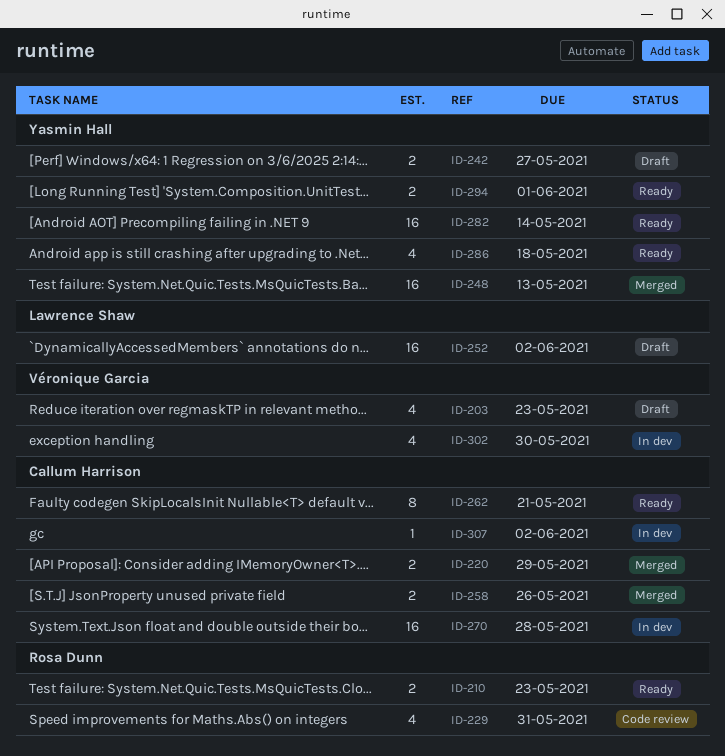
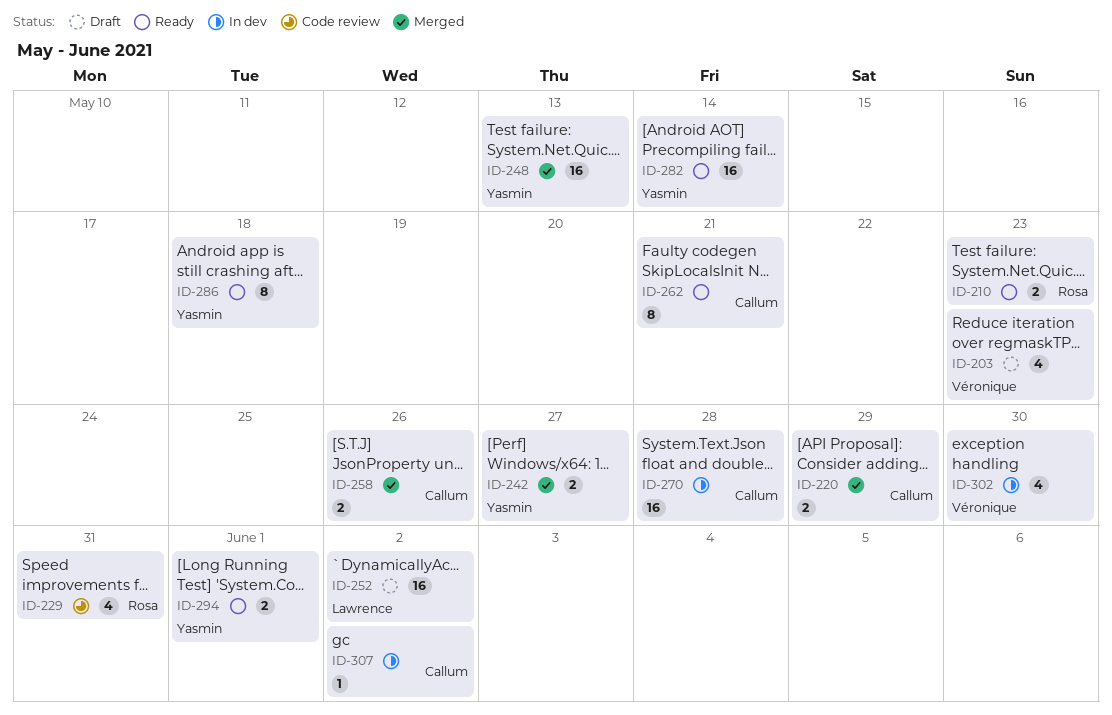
ID-242, status: Draft -> Merged
ID-286, estimate: 4 -> 8

